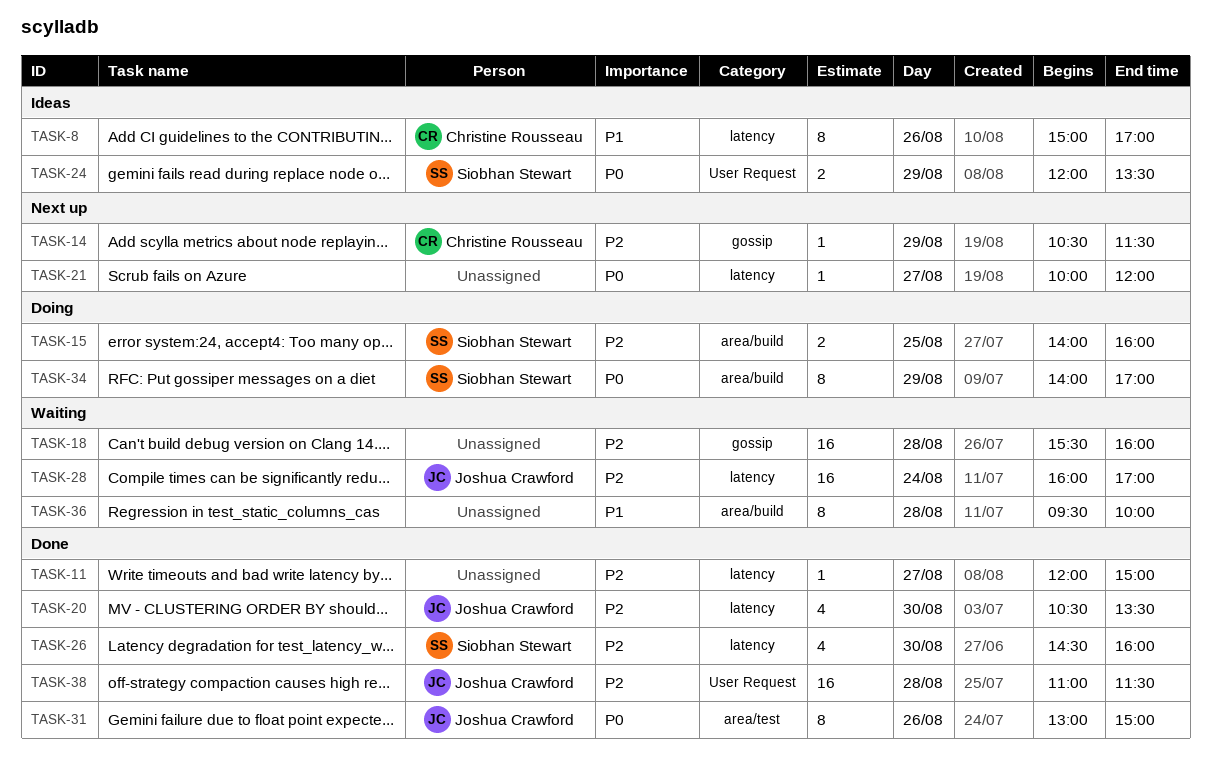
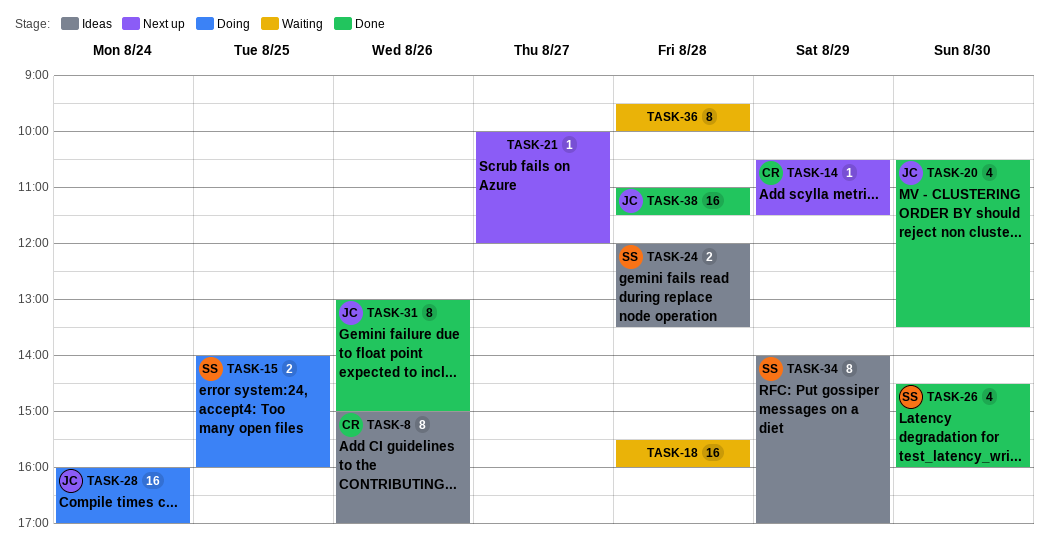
TASK-11: present -> none
TASK-24, day: Aug 29 -> Aug 28
TASK-28, status: Waiting -> Doing
TASK-34, status: Doing -> Ideas

